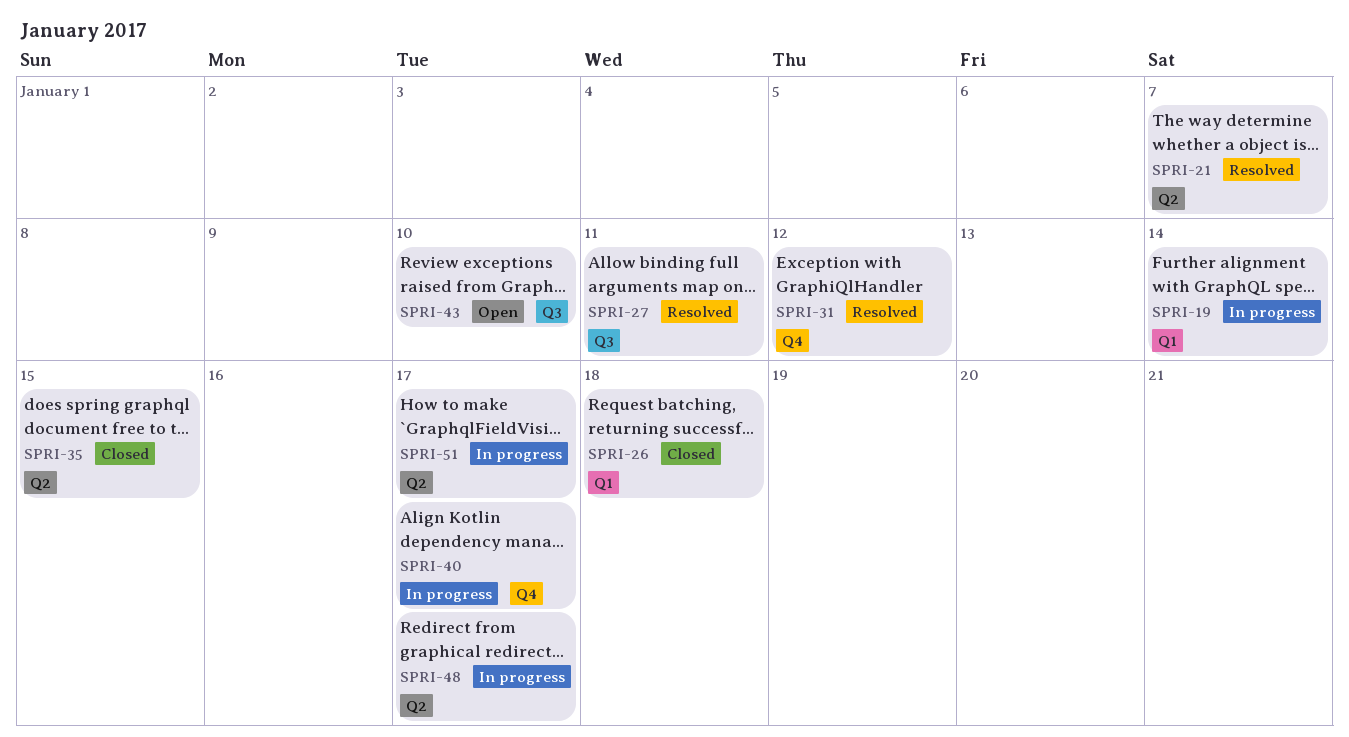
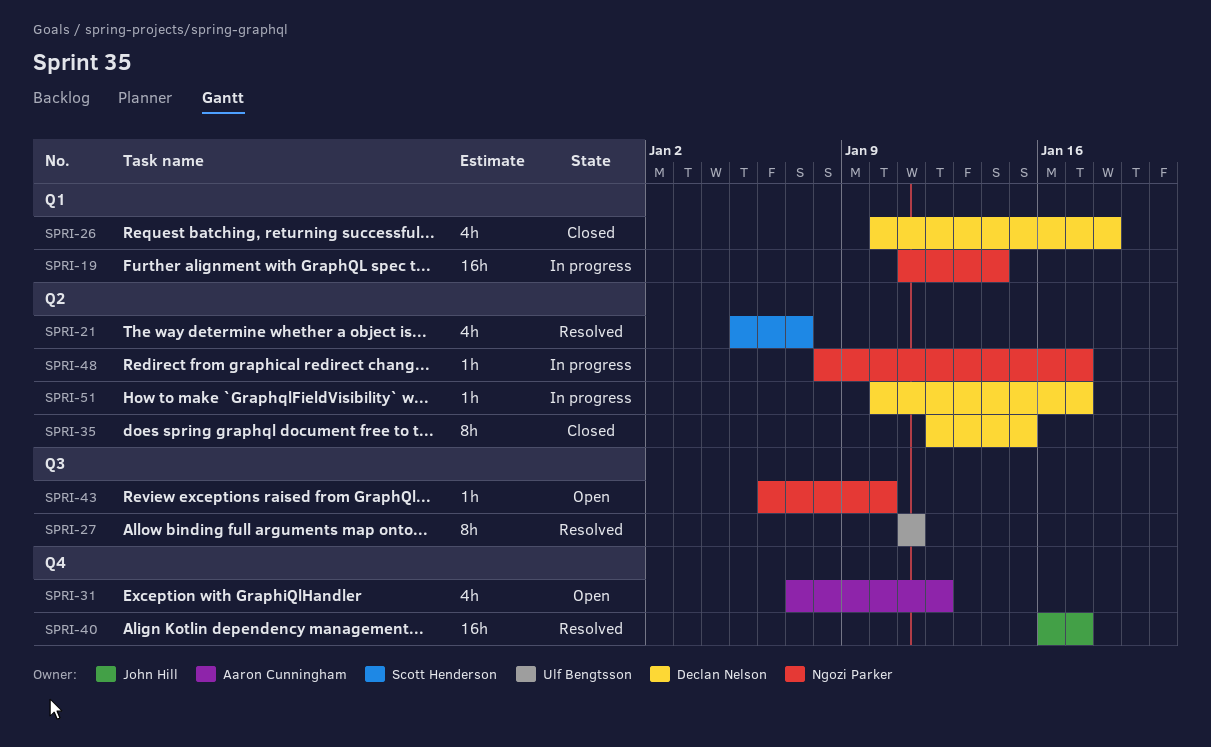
SPRI-31, status: Resolved -> Open
SPRI-40, status: In progress -> Resolved

